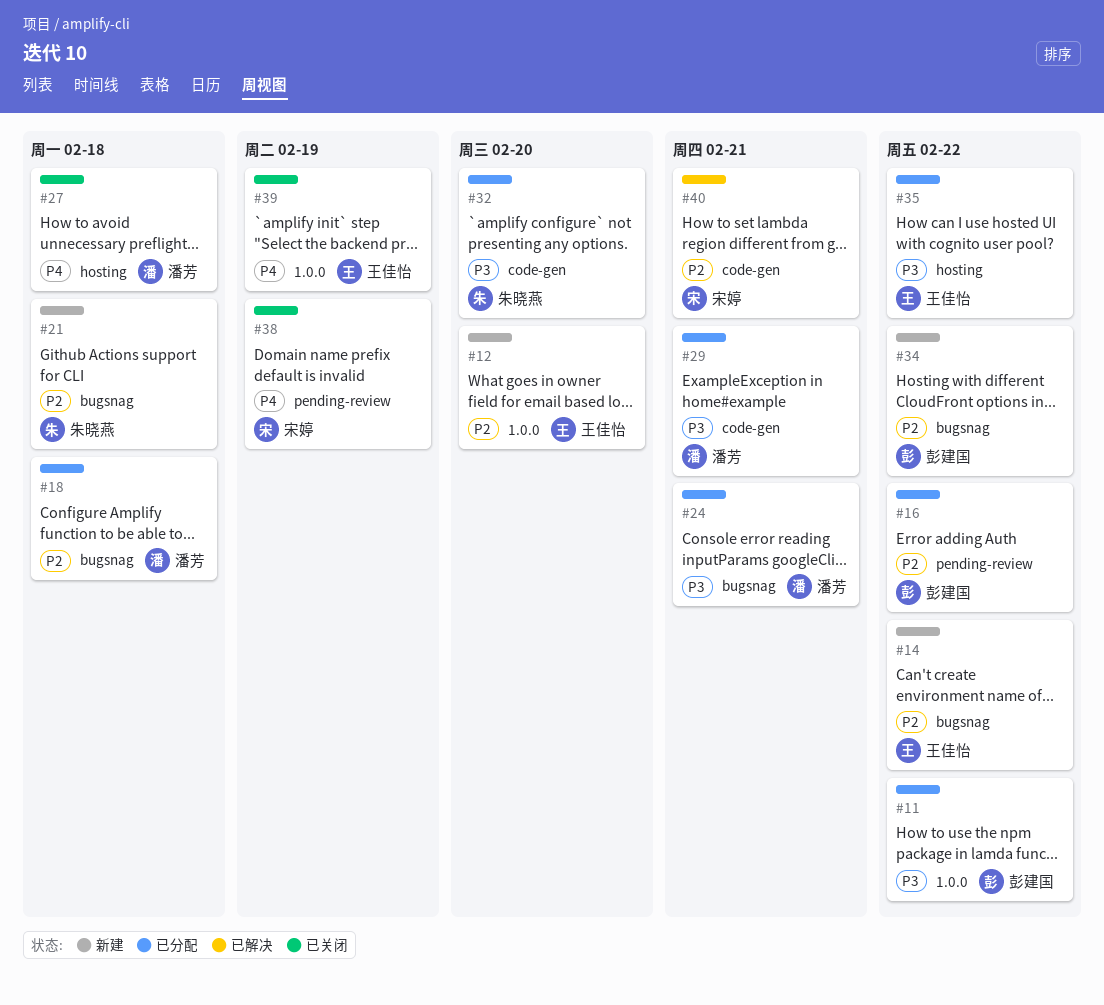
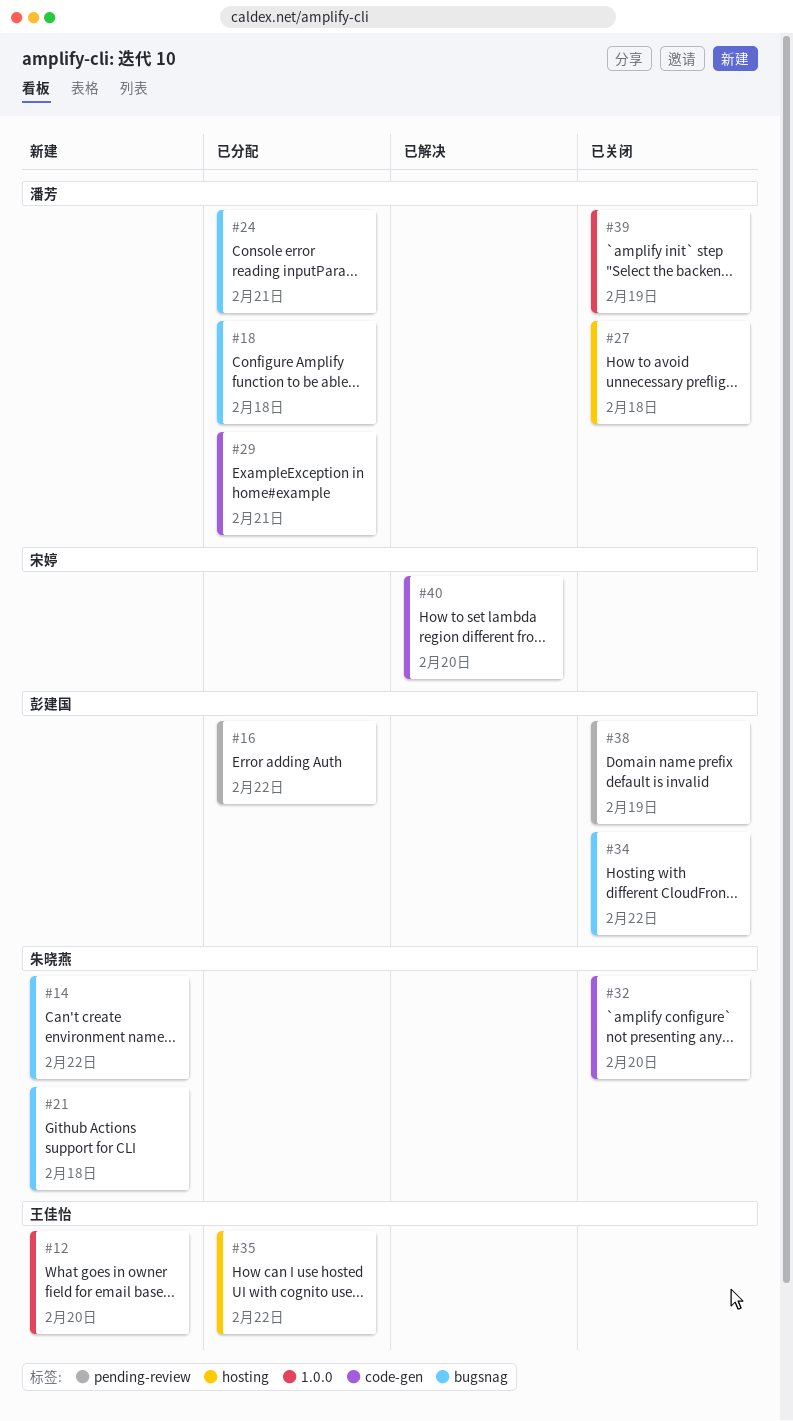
#11: present -> none
#14, owner: 王佳怡 -> 朱晓燕
#32, status: 已分配 -> 已关闭
#34, status: 新建 -> 已关闭
#38, owner: 宋婷 -> 彭建国
#39, owner: 王佳怡 -> 潘芳
#40, due: Feb 21 -> Feb 20

